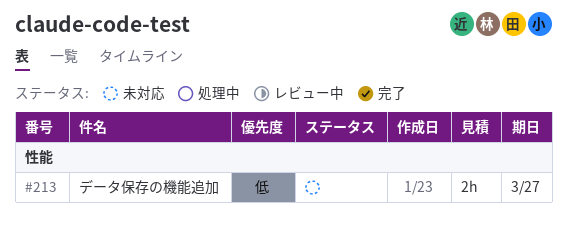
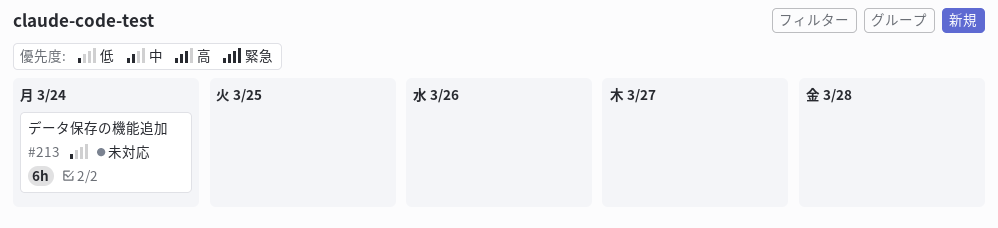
#213, estimate: 2h -> 6h
#213, due: Mar 27 -> Mar 24

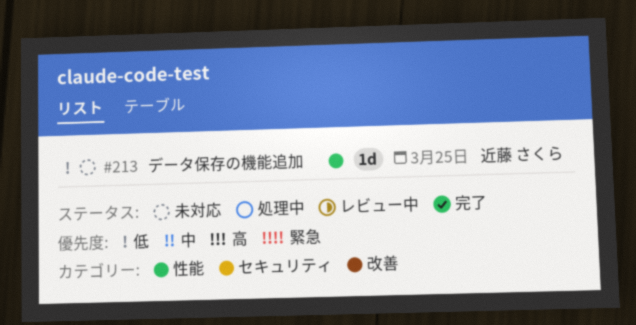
#213, estimate: 6h -> 1d
#213, due: Mar 24 -> Mar 25

